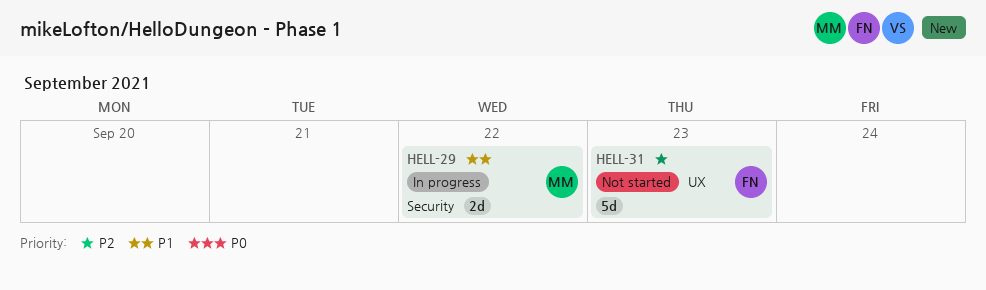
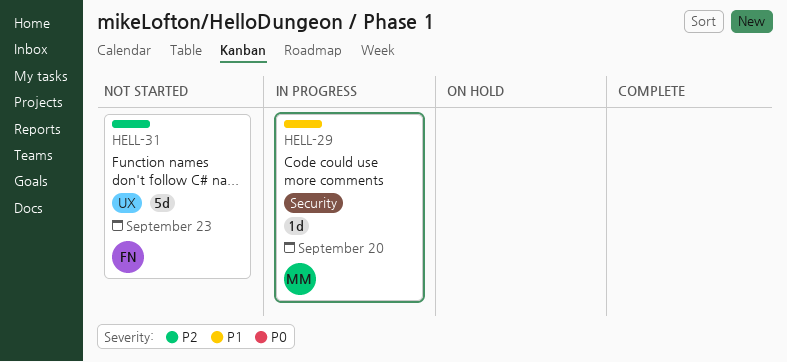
HELL-29, estimate: 2d -> 1d
HELL-29, due: Sep 22 -> Sep 20

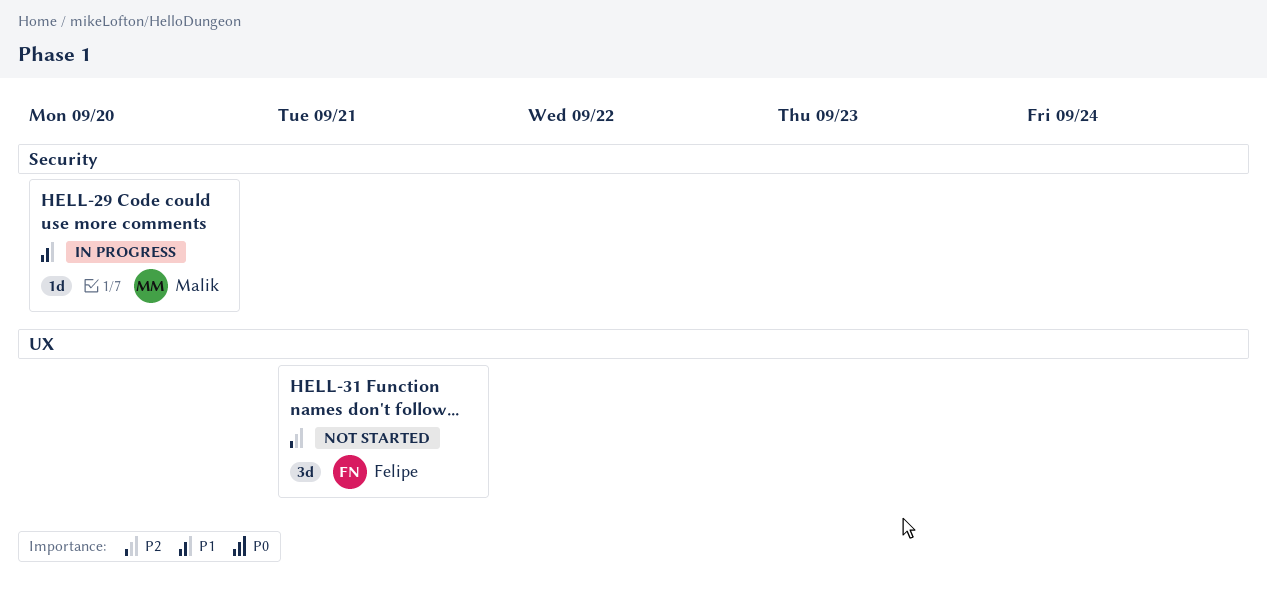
HELL-31, estimate: 5d -> 3d
HELL-31, due: Sep 23 -> Sep 21

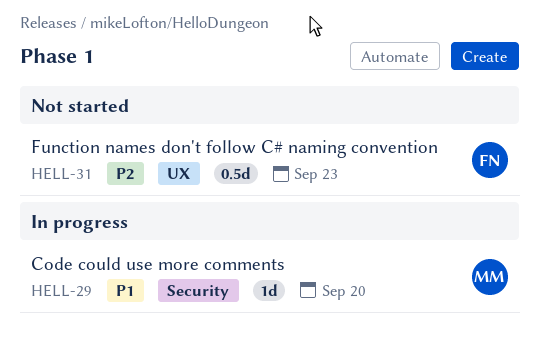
HELL-31, estimate: 3d -> 0.5d
HELL-31, due: Sep 21 -> Sep 23

